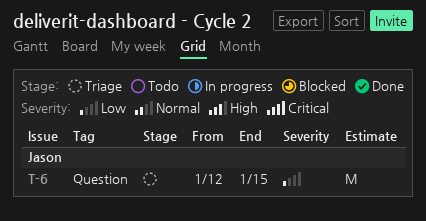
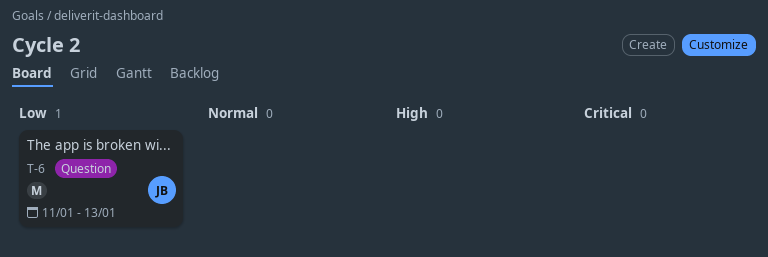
T-6, start: Jan 12 -> Jan 11
T-6, due: Jan 15 -> Jan 13

